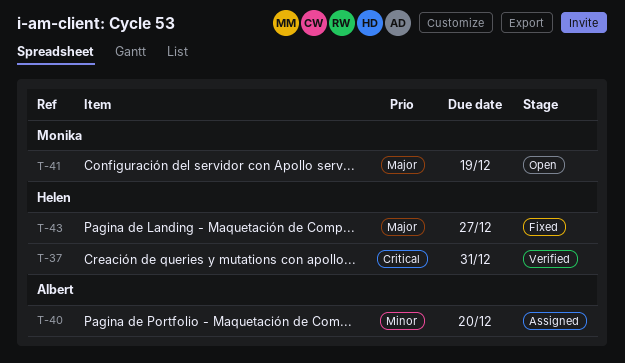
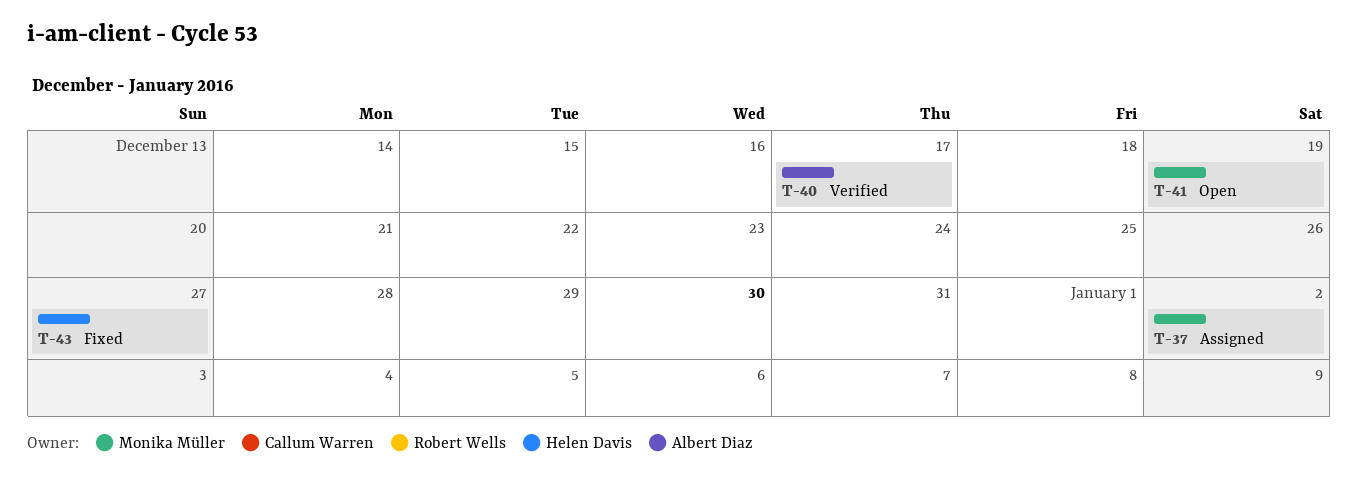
T-37, status: Verified -> Assigned
T-37, owner: Helen Davis -> Monika Müller
T-37, due: Dec 31 -> Jan 2
T-40, status: Assigned -> Verified
T-40, due: Dec 20 -> Dec 17

